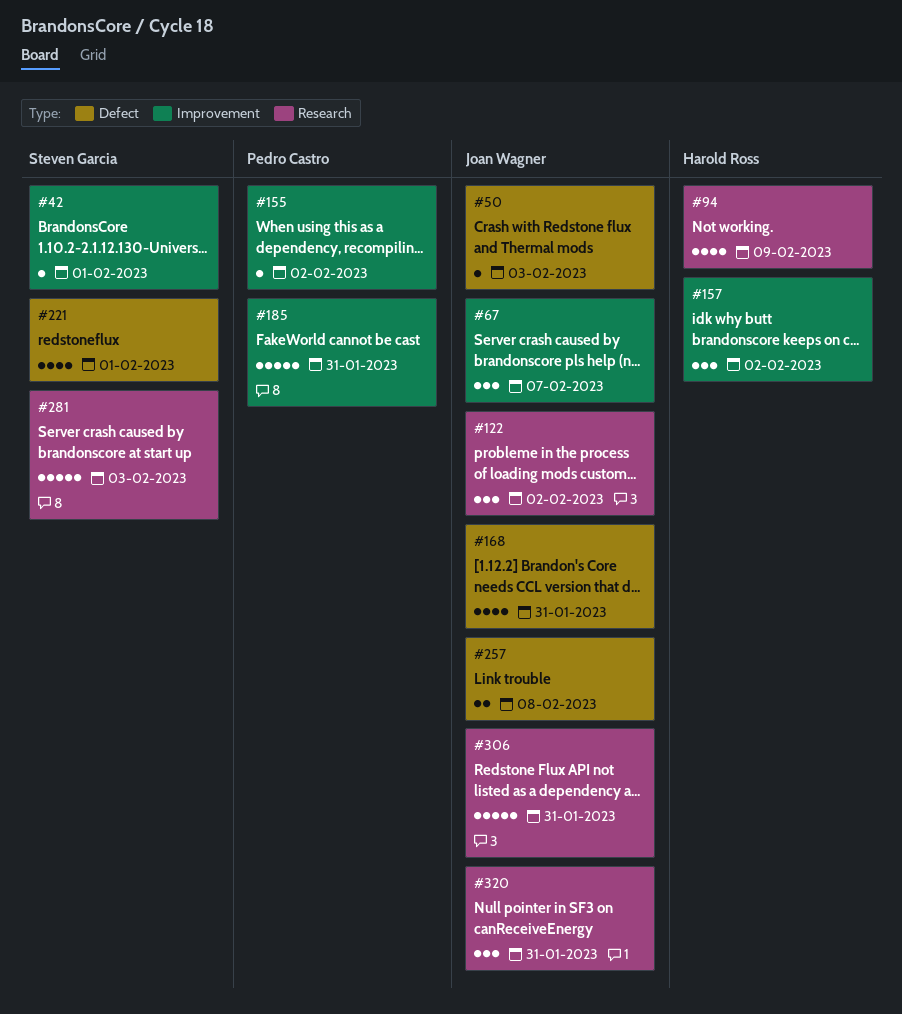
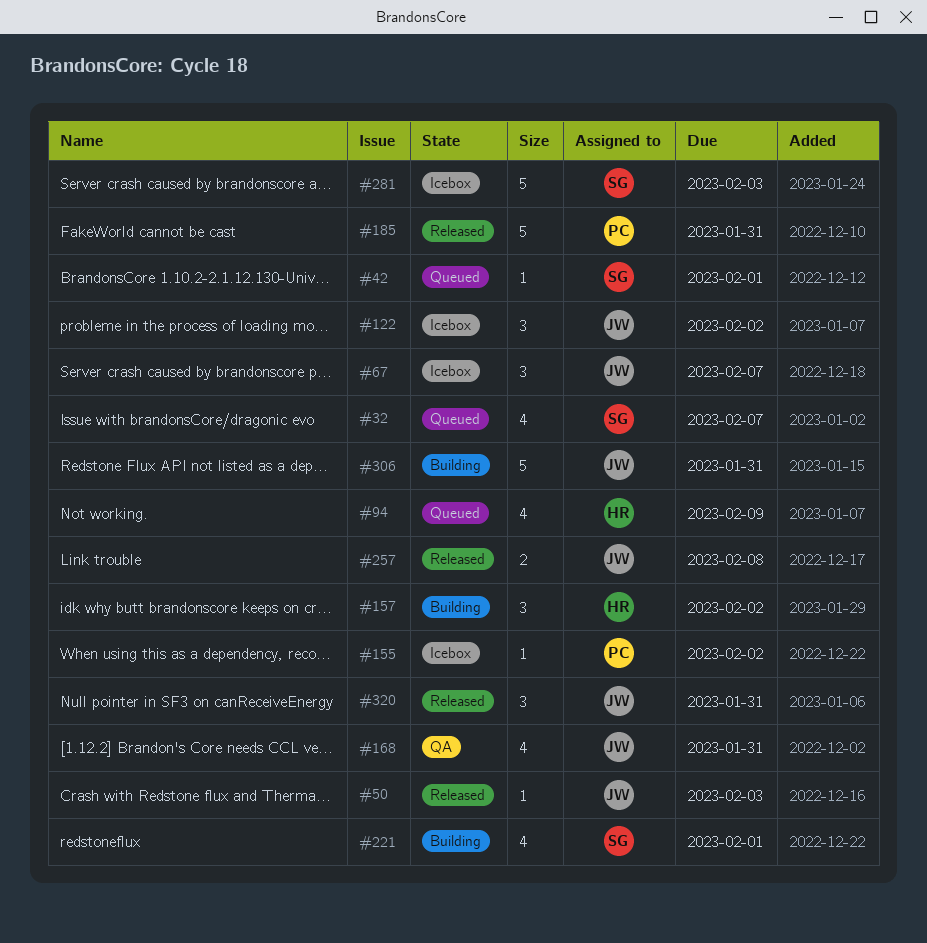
#32: none -> present

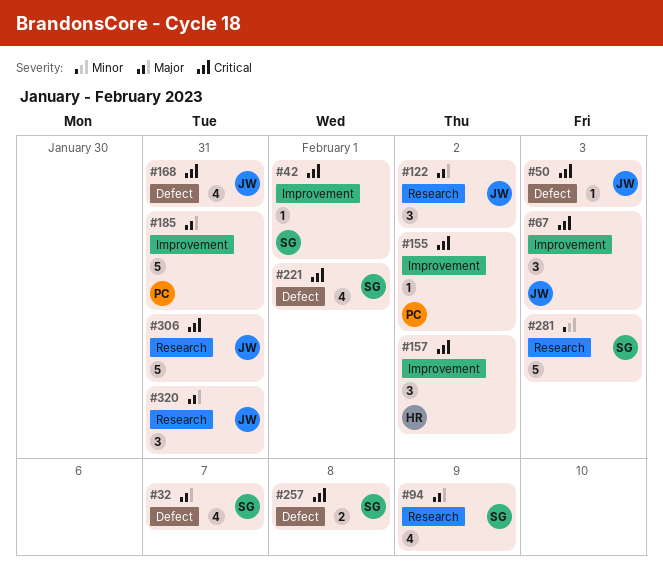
#67, due: Feb 7 -> Feb 3
#94, owner: HR -> SG
#257, owner: JW -> SG

